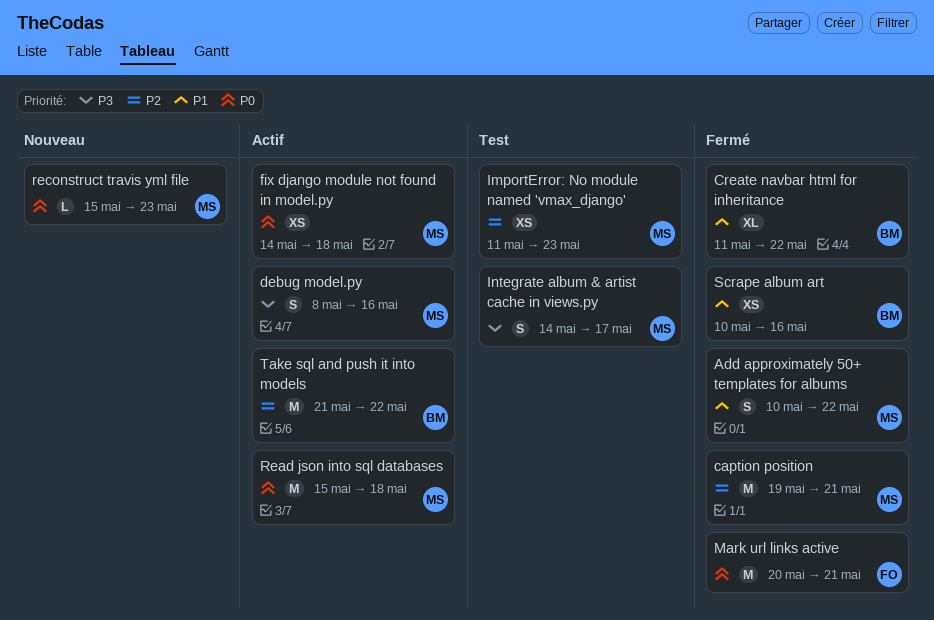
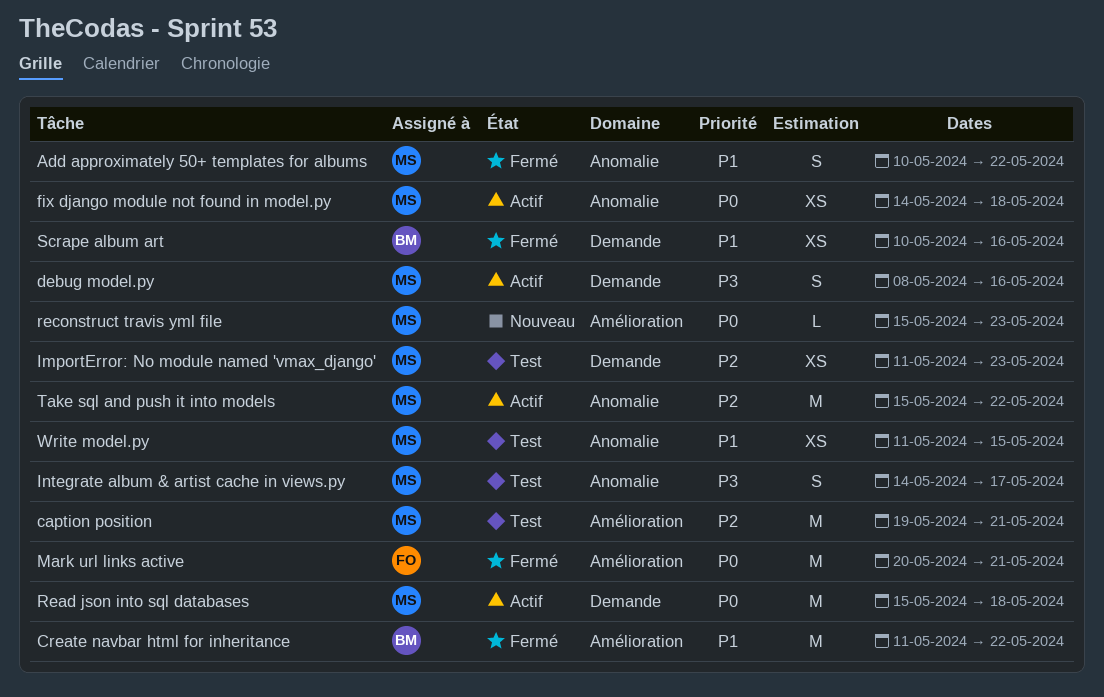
caption position, status: Fermé -> Test
Create navbar html for inheritance, estimate: XL -> M
Take sql and push it into models, owner: BM -> MS
Take sql and push it into models, start: May 21 -> May 15
Write model.py: none -> present

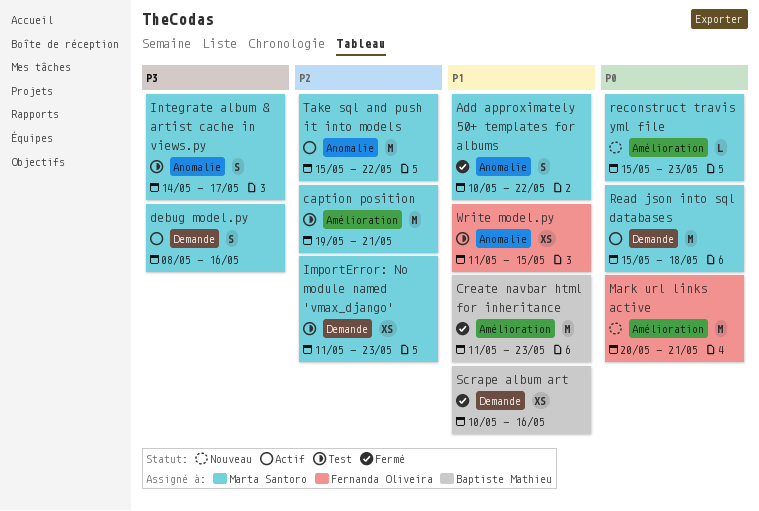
Create navbar html for inheritance, due: May 22 -> May 23
fix django module not found in model.py: present -> none
Mark url links active, status: Fermé -> Nouveau
Write model.py, owner: Marta Santoro -> Fernanda Oliveira

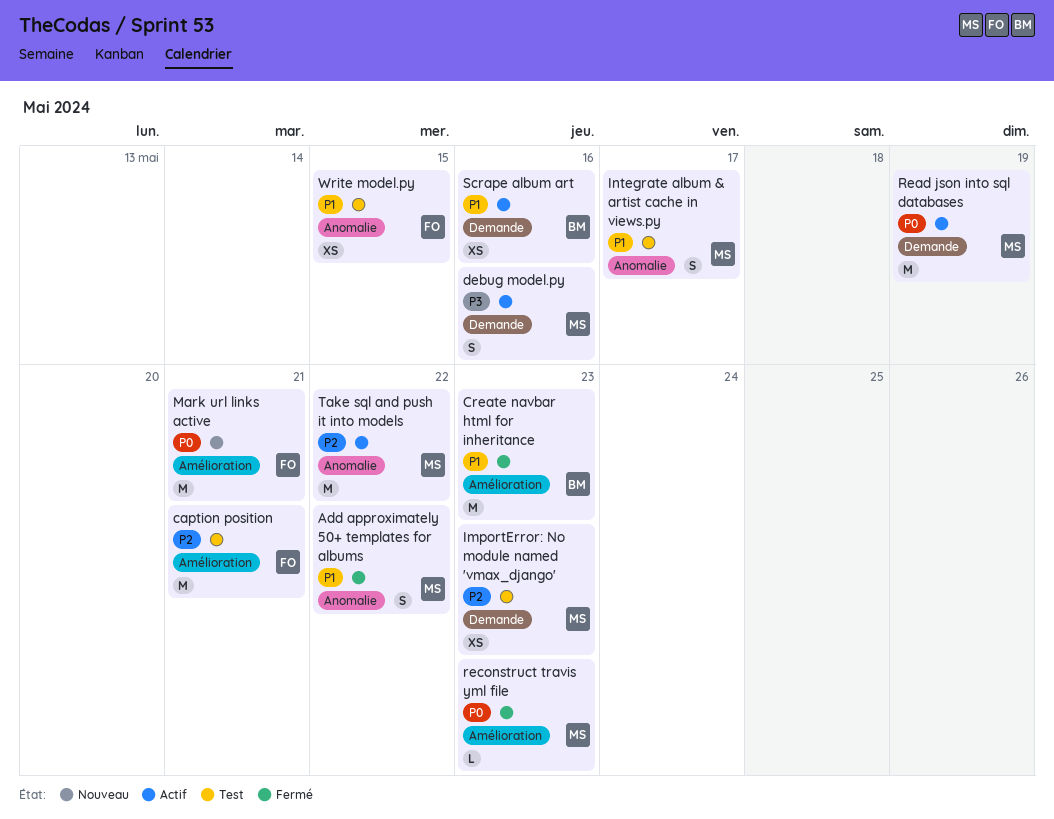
caption position, owner: Marta Santoro -> Fernanda Oliveira
Integrate album & artist cache in views.py, priority: P3 -> P1
Read json into sql databases, due: May 18 -> May 19
reconstruct travis yml file, status: Nouveau -> Fermé
Scrape album art, status: Fermé -> Actif

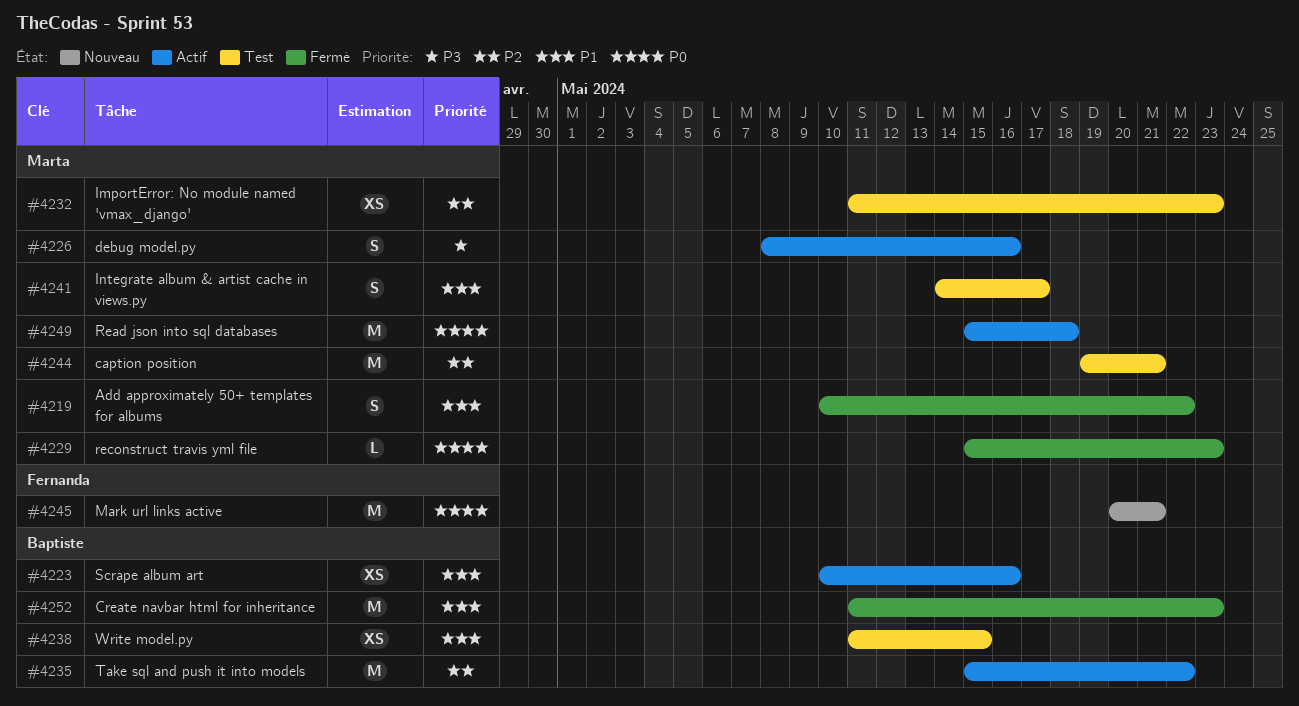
caption position, owner: Fernanda -> Marta
Read json into sql databases, due: May 19 -> May 18
Take sql and push it into models, owner: Marta -> Baptiste
Write model.py, owner: Fernanda -> Baptiste

